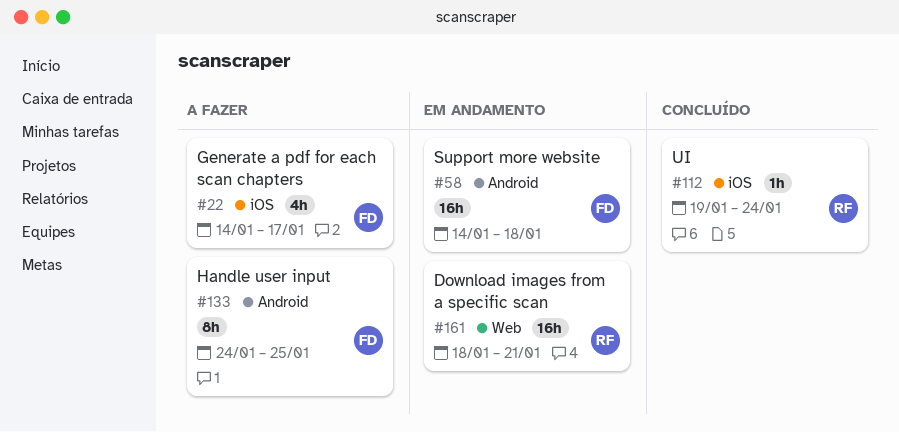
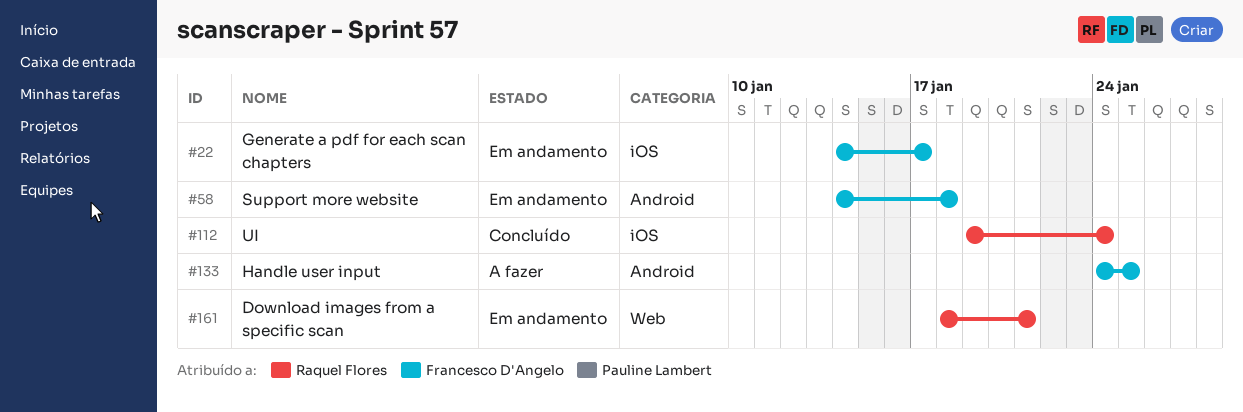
#22, status: A fazer -> Em andamento

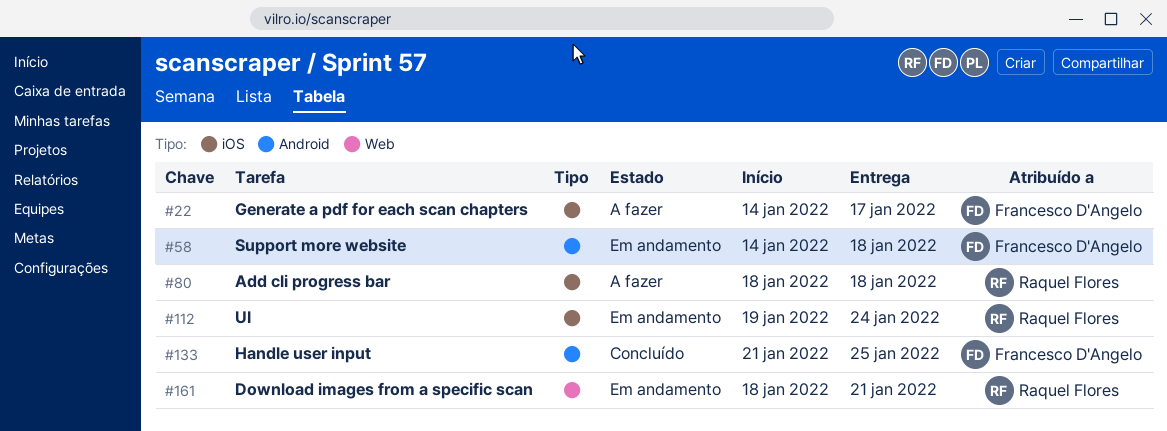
#22, status: Em andamento -> A fazer
#80: none -> present
#112, status: Concluído -> Em andamento
#133, status: A fazer -> Concluído
#133, start: Jan 24 -> Jan 21

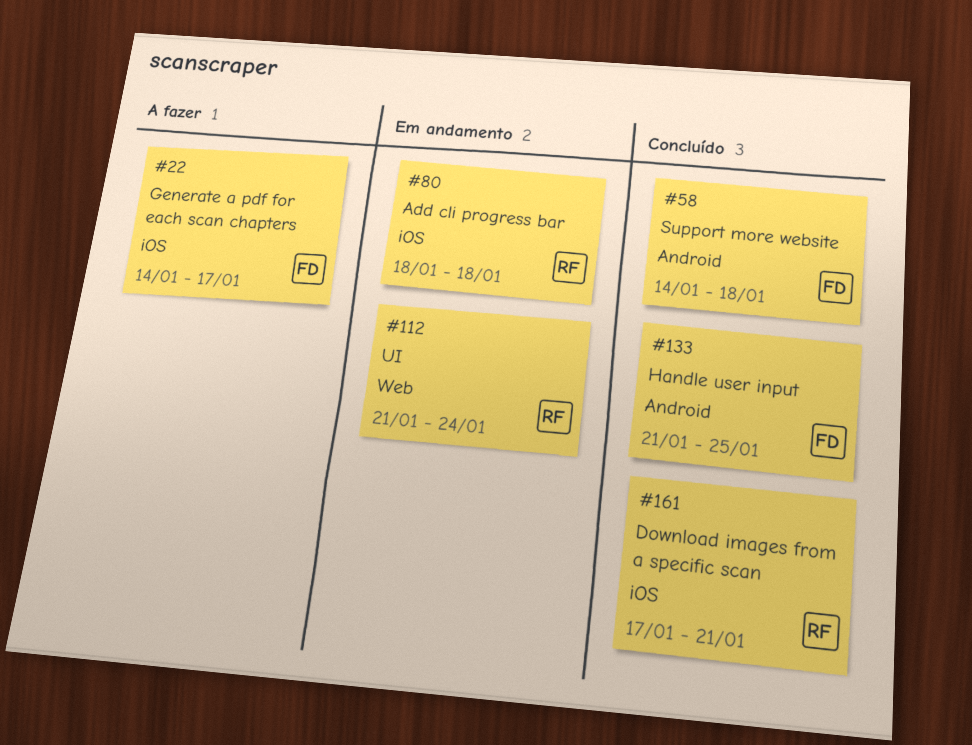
#58, status: Em andamento -> Concluído
#80, status: A fazer -> Em andamento
#112, label: iOS -> Web
#112, start: Jan 19 -> Jan 21
#161, status: Em andamento -> Concluído
#161, label: Web -> iOS
#161, start: Jan 18 -> Jan 17

